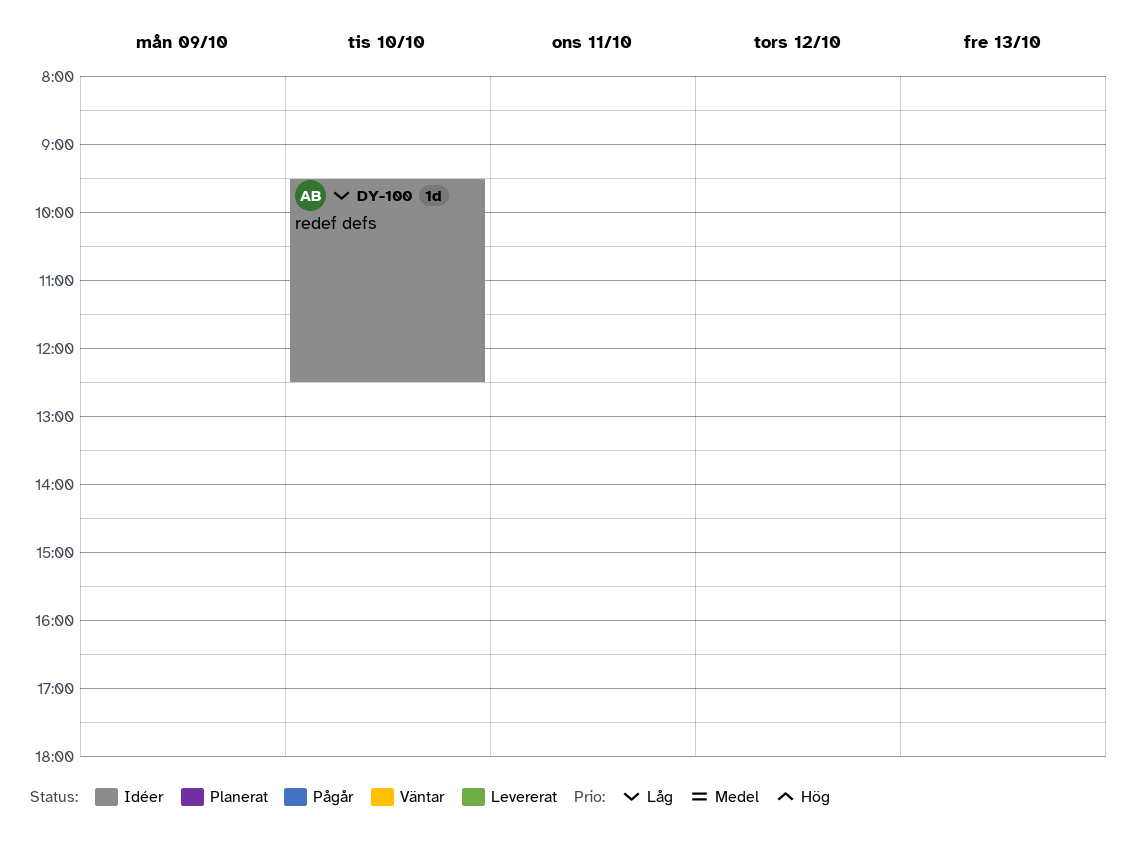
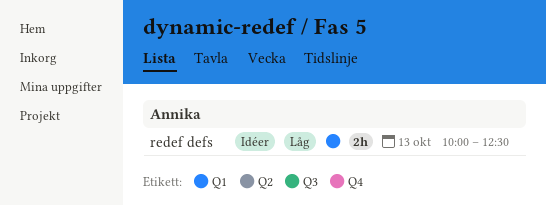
redef defs, estimate: 1d -> 2h
redef defs, day: Oct 10 -> Oct 13
redef defs, begins: 09:30 -> 10:00

